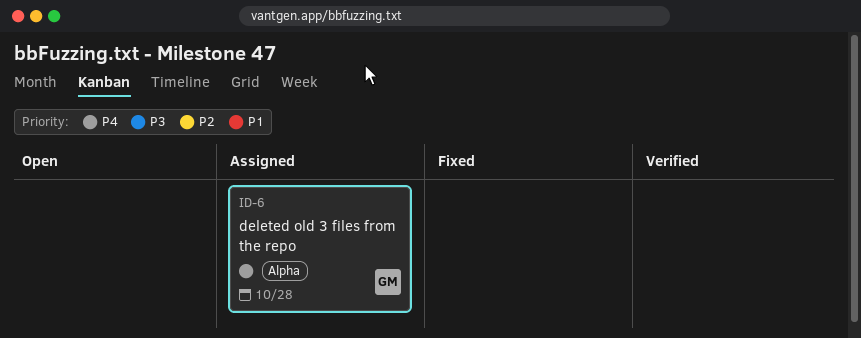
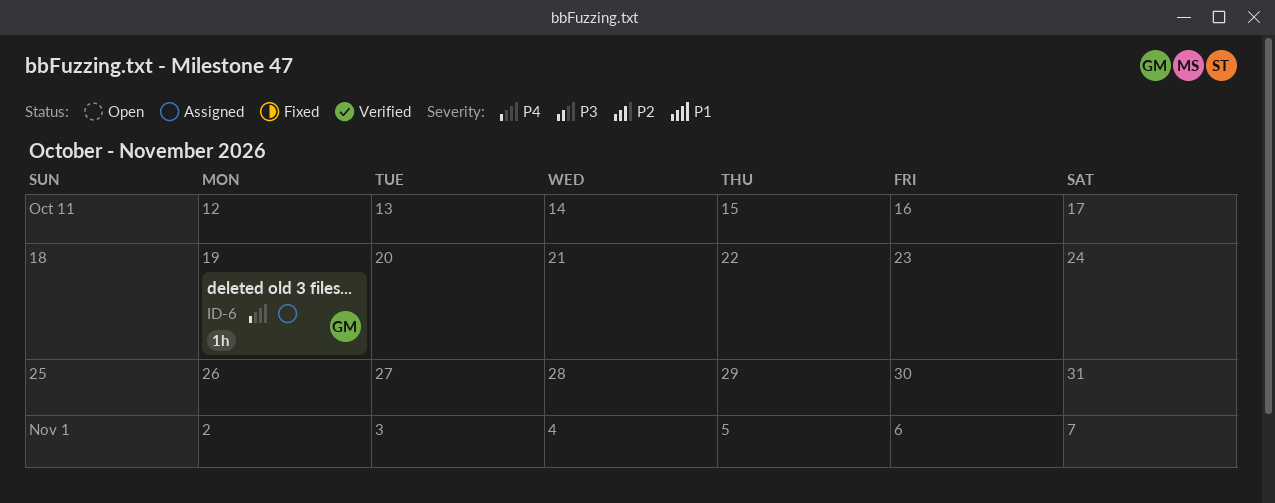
ID-6, due: Oct 28 -> Oct 19

